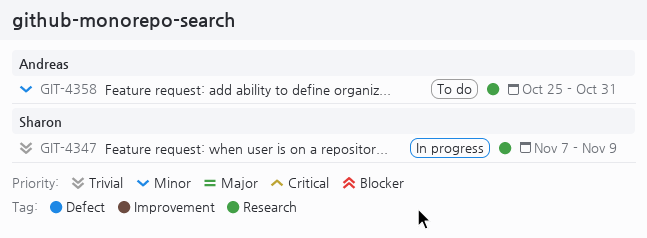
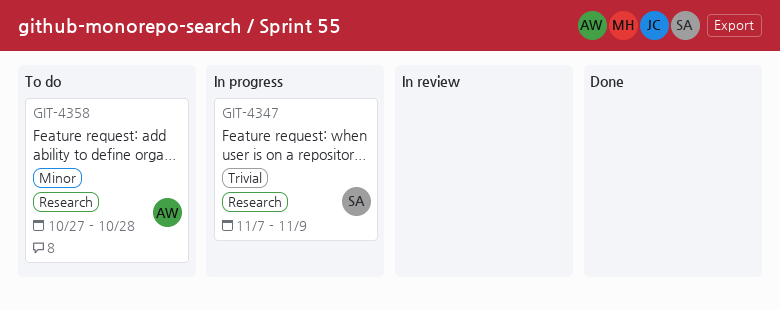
GIT-4358, start: Oct 25 -> Oct 27
GIT-4358, due: Oct 31 -> Oct 28

